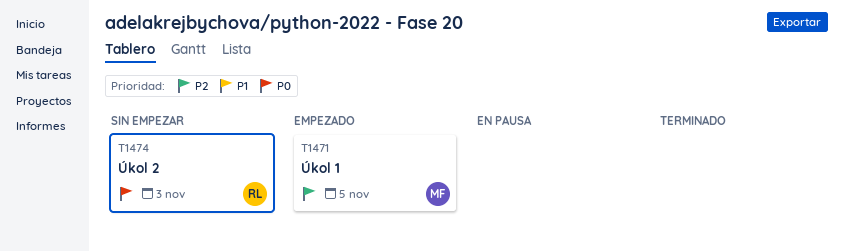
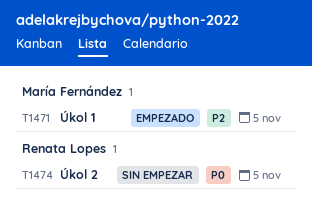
T1474, due: Nov 3 -> Nov 5

